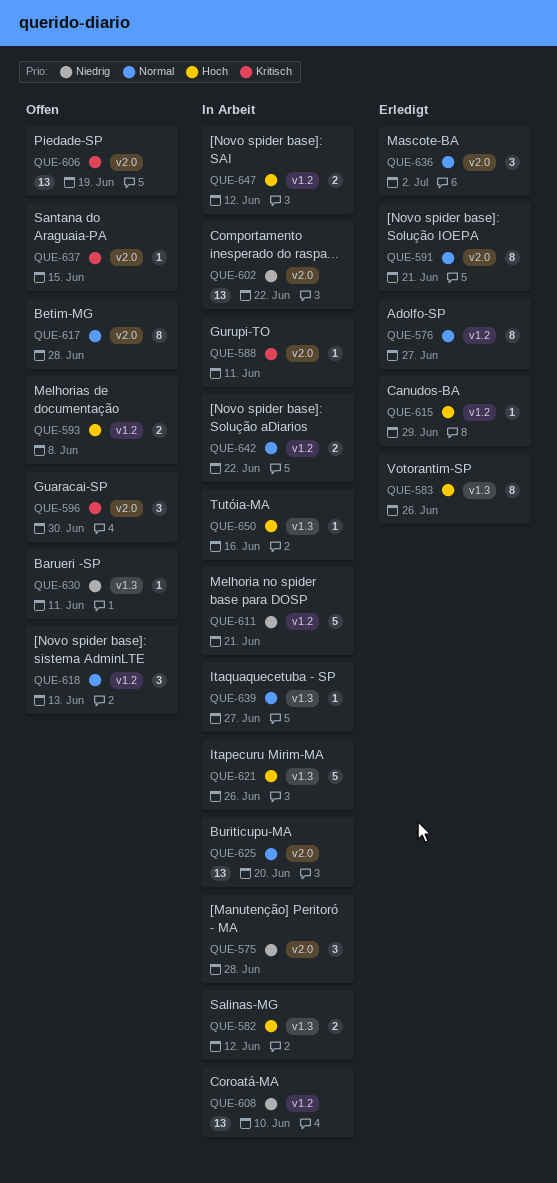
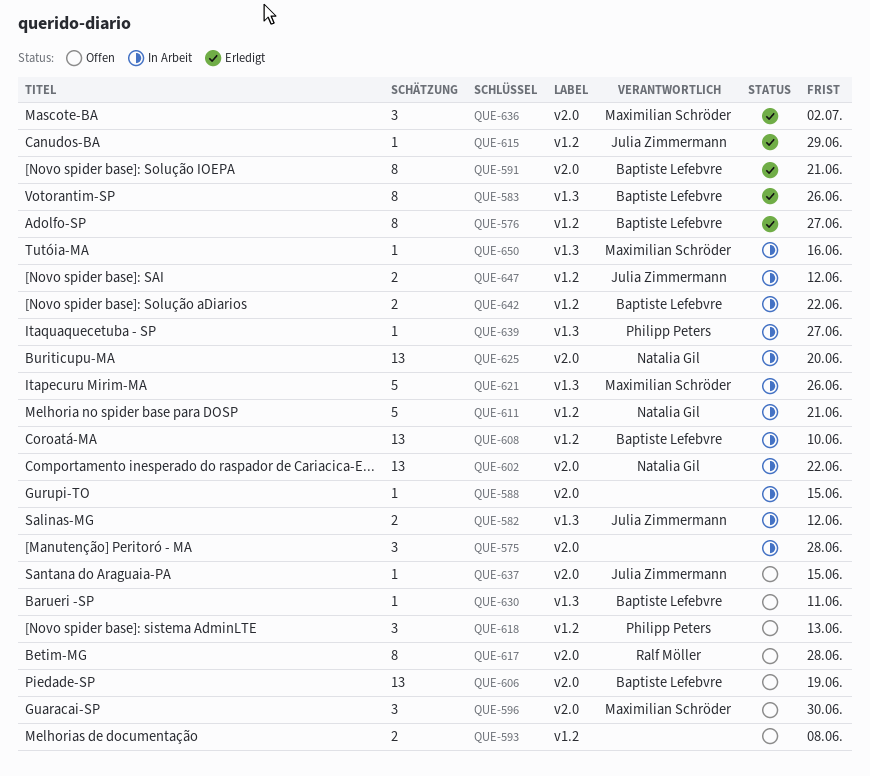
QUE-588, due: Jun 11 -> Jun 15

